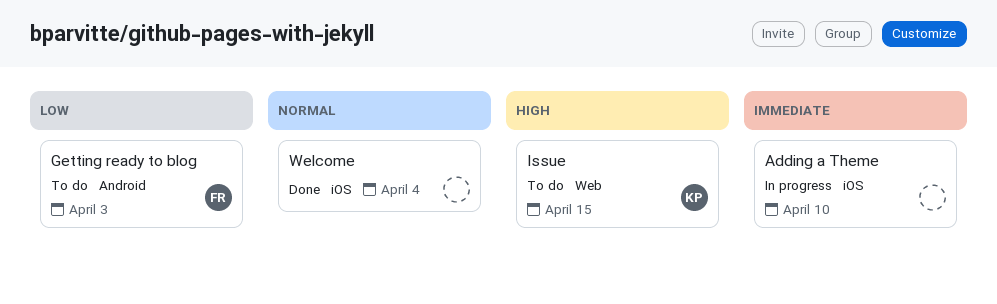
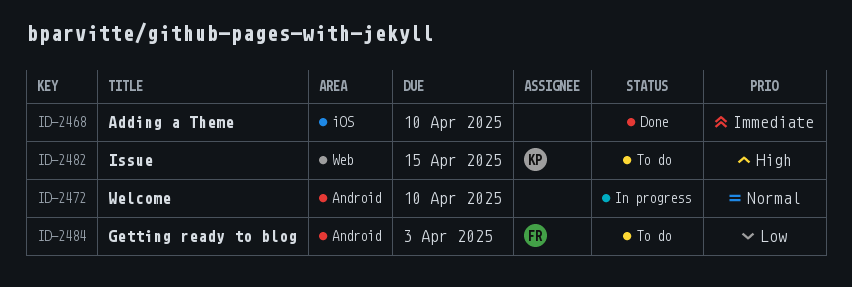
Adding a Theme, status: In progress -> Done
Welcome, status: Done -> In progress
Welcome, label: iOS -> Android
Welcome, due: Apr 4 -> Apr 10

